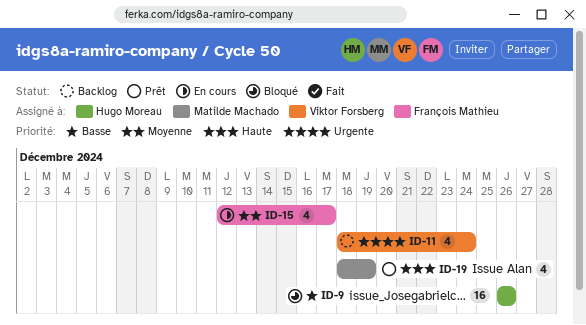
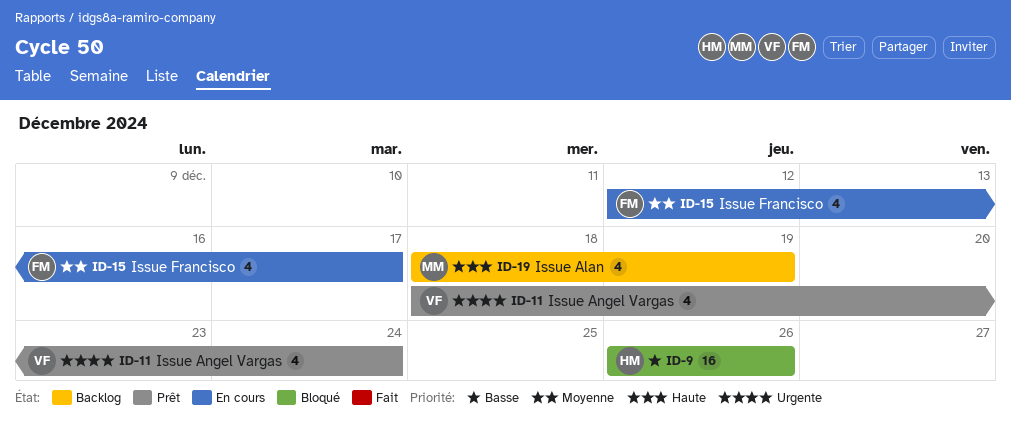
ID-11, status: Backlog -> Prêt
ID-19, status: Prêt -> Backlog

